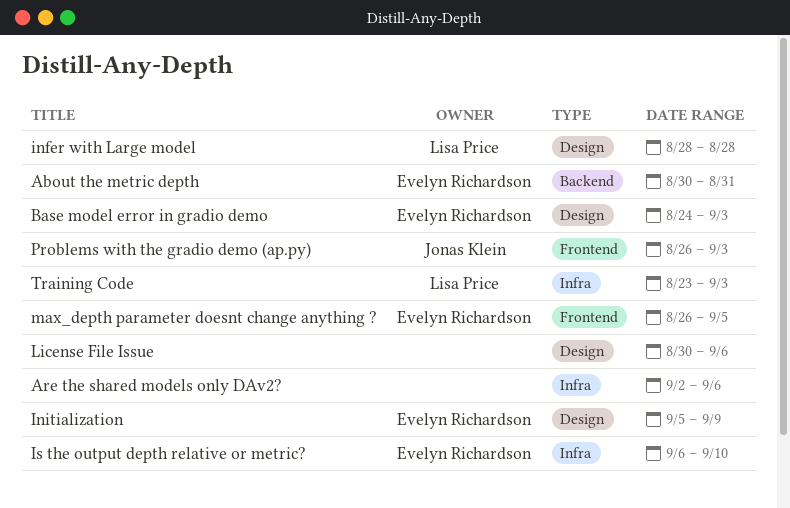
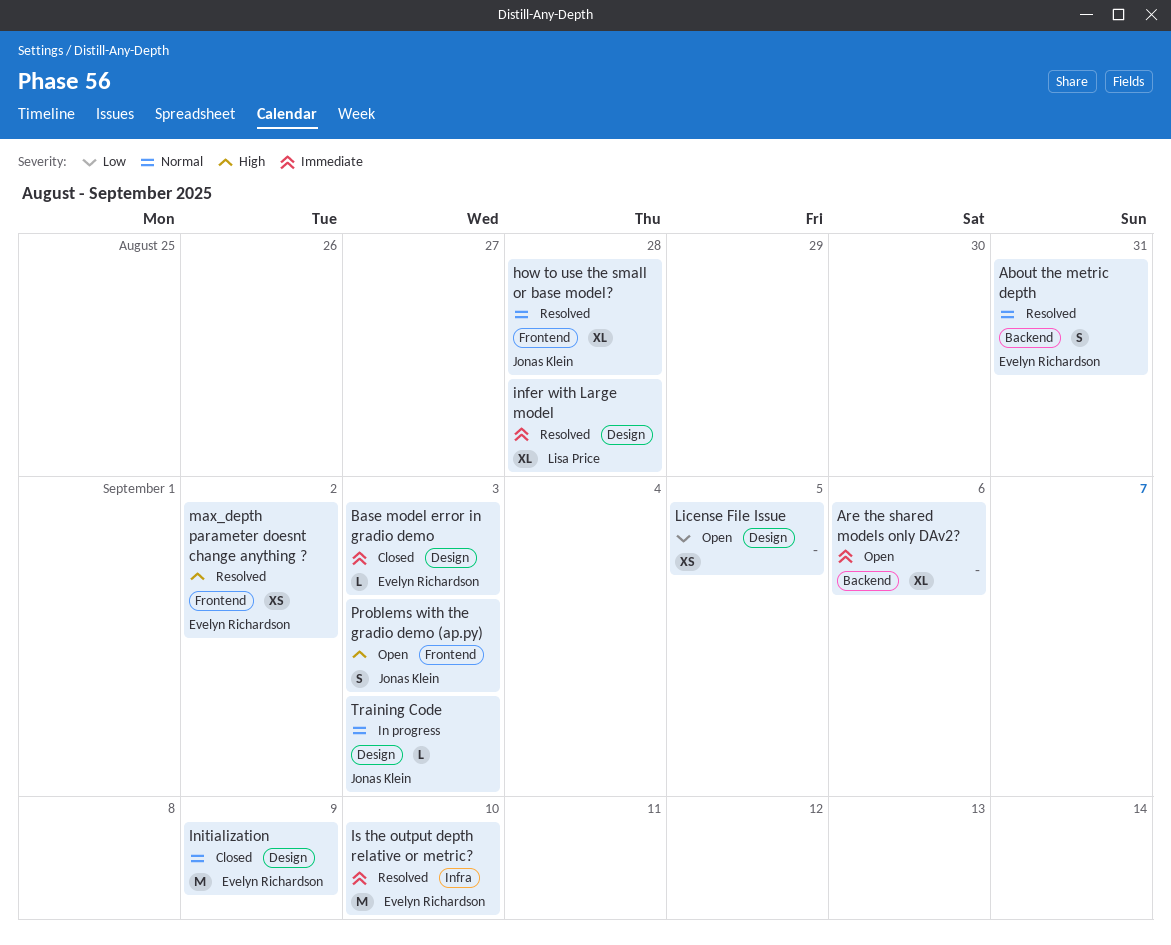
Are the shared models only DAv2?, label: Infra -> Backend
how to use the small or base model?: none -> present
License File Issue, due: Sep 6 -> Sep 5
max_depth parameter doesnt change anything ?, due: Sep 5 -> Sep 2
Training Code, owner: Lisa Price -> Jonas Klein
Training Code, label: Infra -> Design

